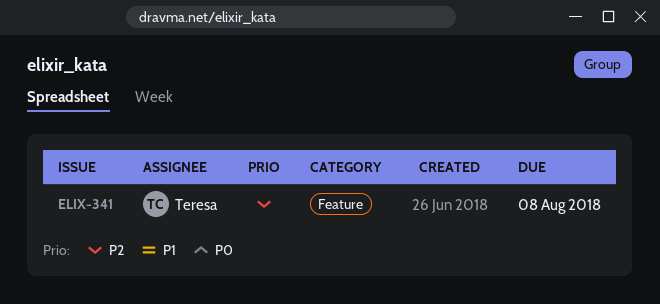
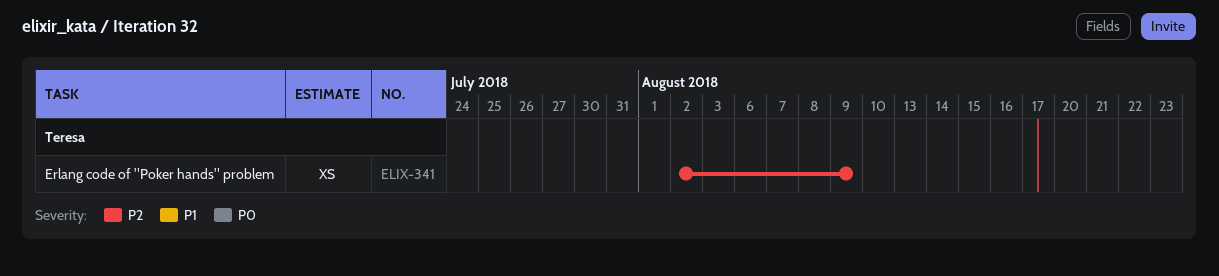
ELIX-341, due: Aug 8 -> Aug 9

